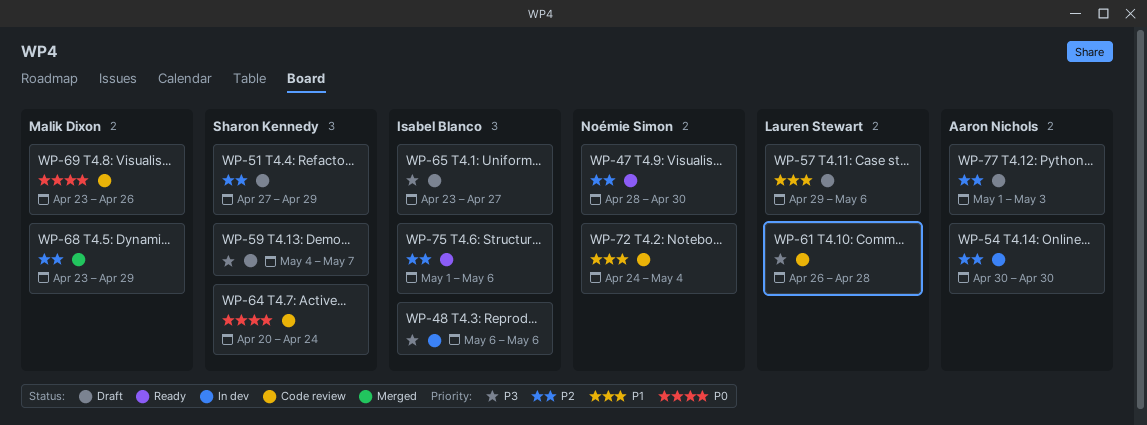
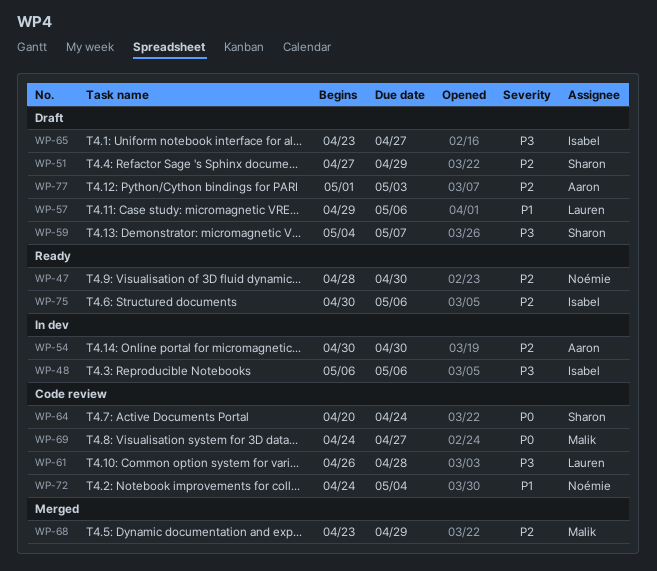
WP-69, start: Apr 23 -> Apr 24
WP-69, due: Apr 26 -> Apr 27
WP-75, start: May 1 -> Apr 30

